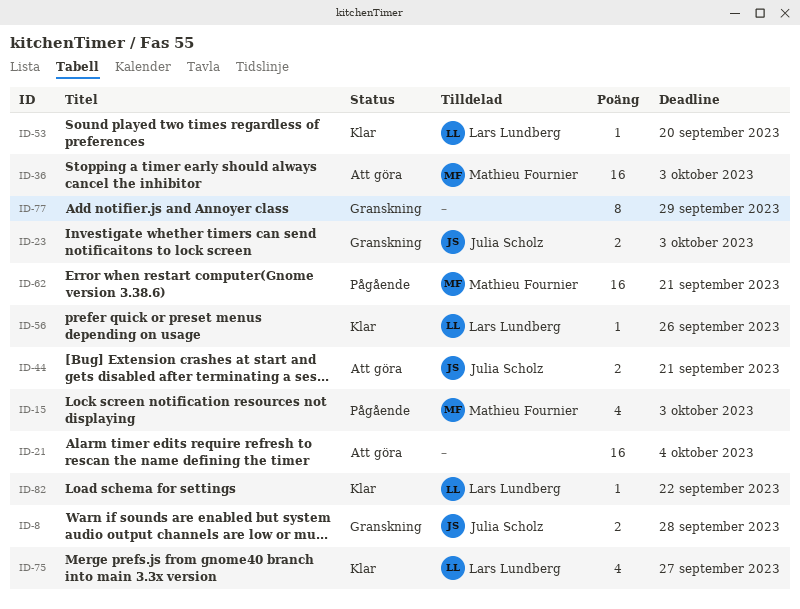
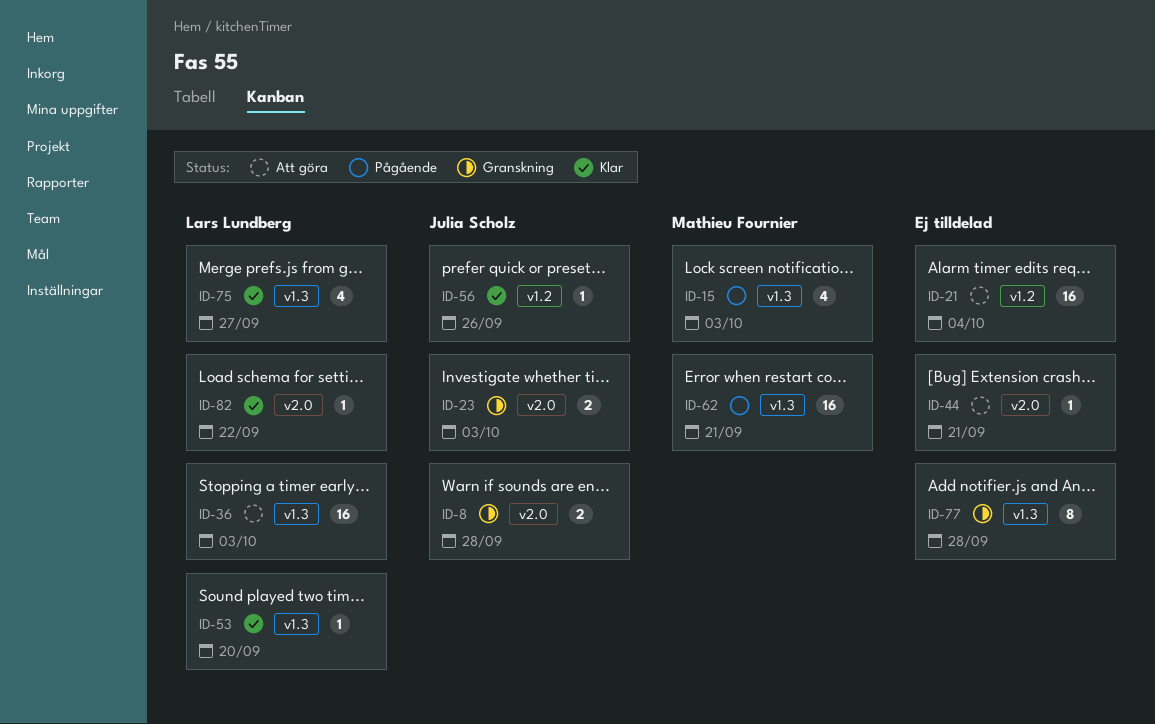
ID-36, owner: Mathieu Fournier -> Lars Lundberg
ID-44, owner: Julia Scholz -> none
ID-44, estimate: 2 -> 1
ID-56, owner: Lars Lundberg -> Julia Scholz
ID-77, due: Sep 29 -> Sep 28

